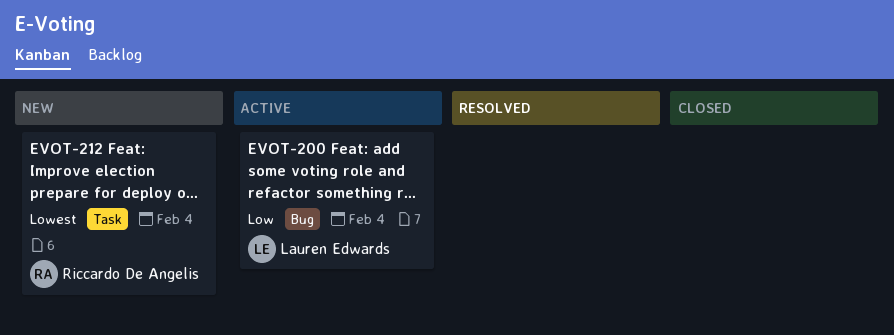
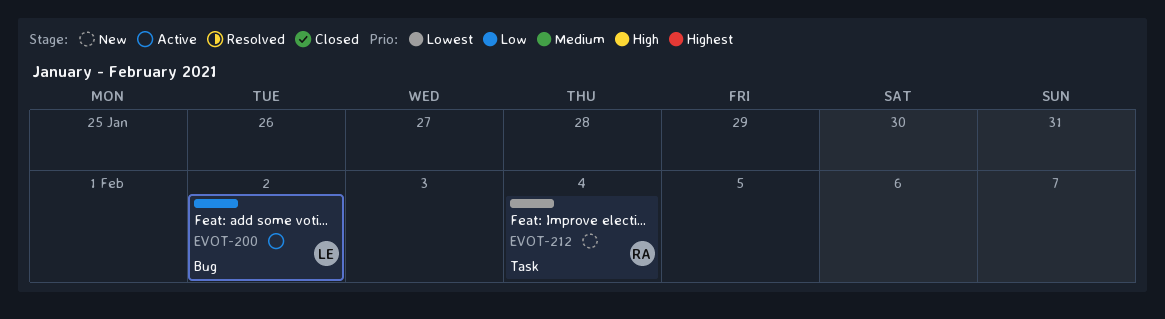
EVOT-200, due: Feb 4 -> Feb 2

